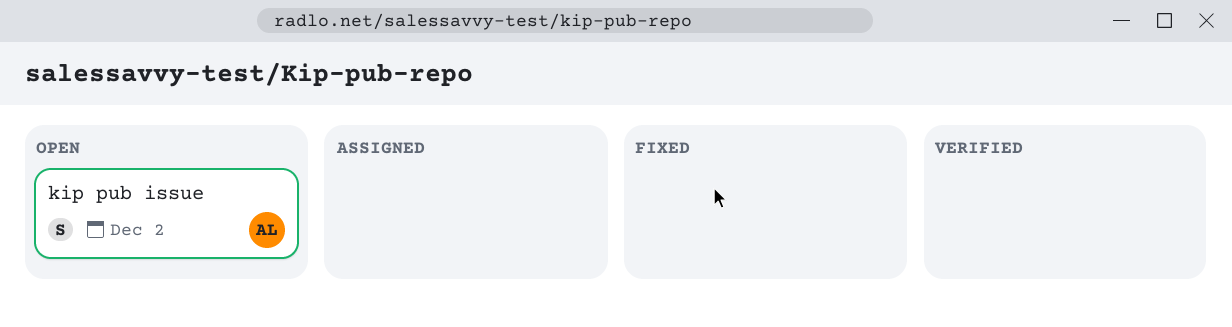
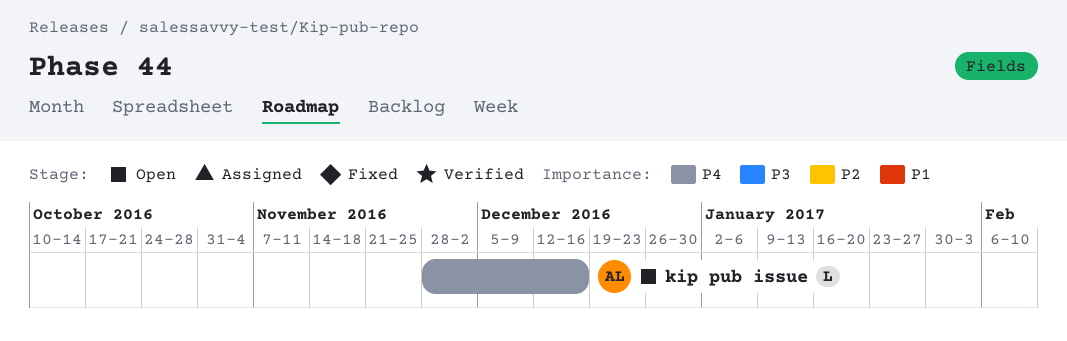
kip pub issue, estimate: S -> L
kip pub issue, due: Dec 2 -> Dec 16

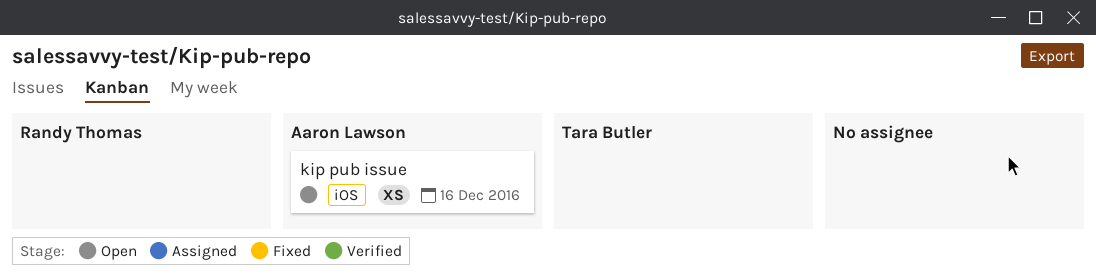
kip pub issue, estimate: L -> XS

